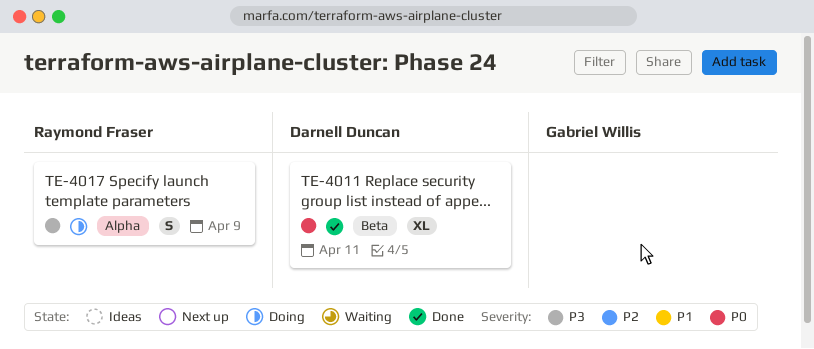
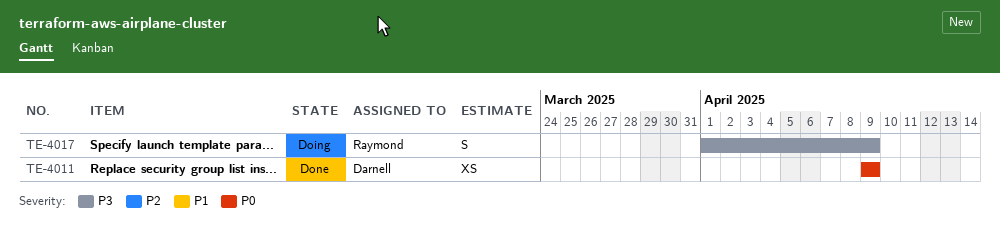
TE-4011, estimate: XL -> XS
TE-4011, due: Apr 11 -> Apr 9

